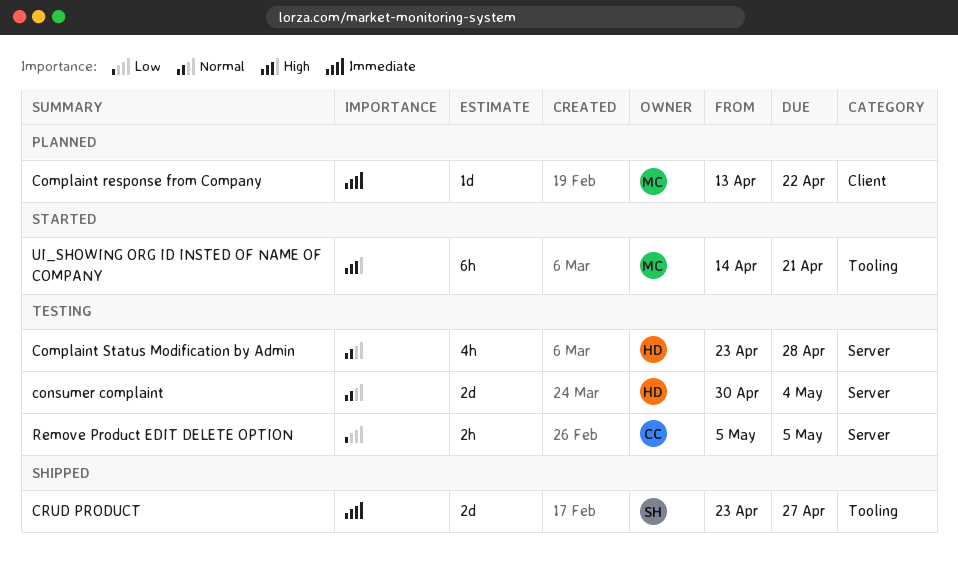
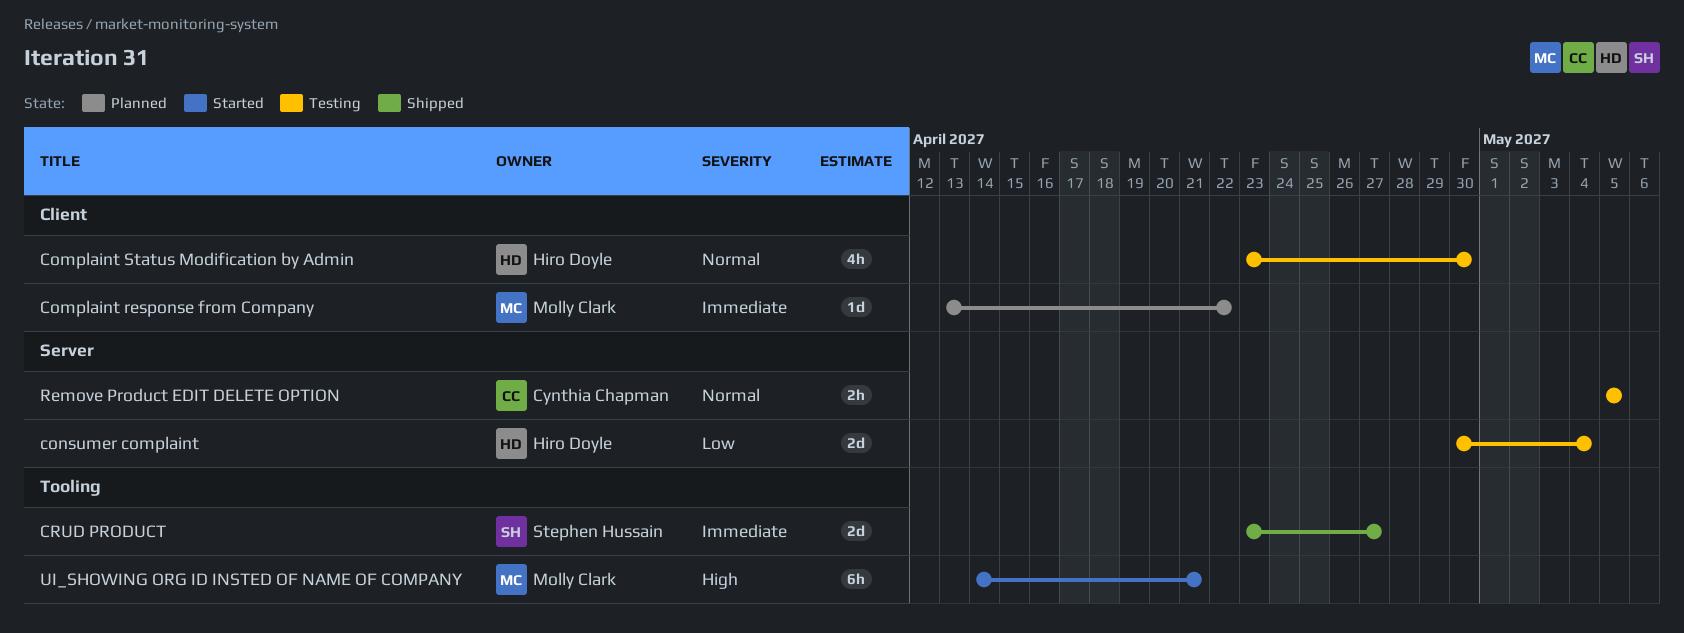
Complaint Status Modification by Admin, label: Server -> Client
Complaint Status Modification by Admin, due: Apr 28 -> Apr 30
consumer complaint, priority: Normal -> Low
Remove Product EDIT DELETE OPTION, priority: Low -> Normal

